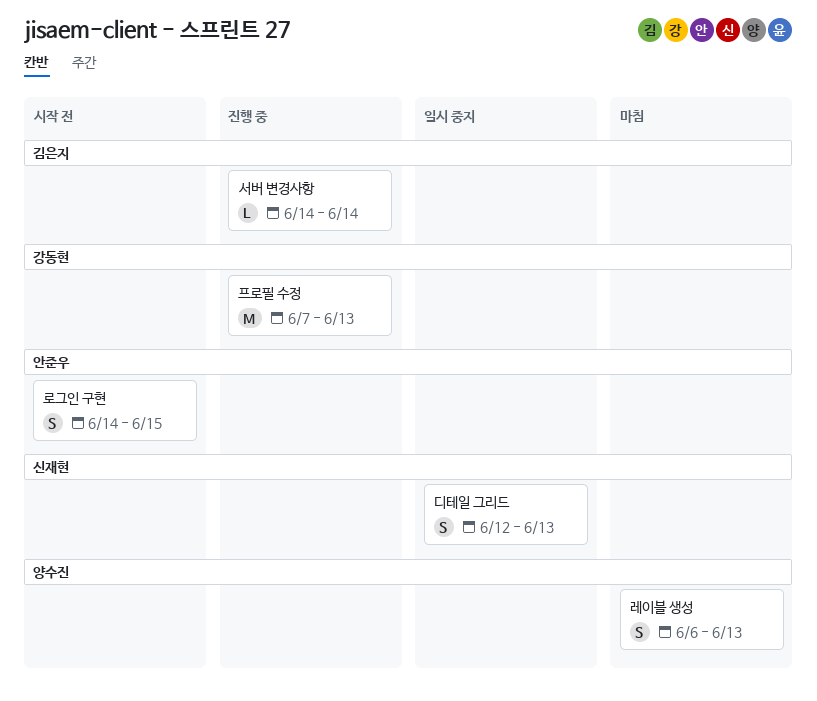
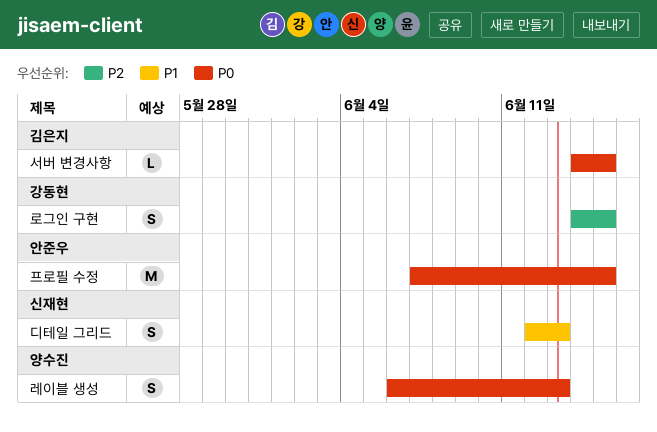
로그인 구현, owner: 안준우 -> 강동현
서버 변경사항, due: Jun 14 -> Jun 15
프로필 수정, owner: 강동현 -> 안준우
프로필 수정, due: Jun 13 -> Jun 15

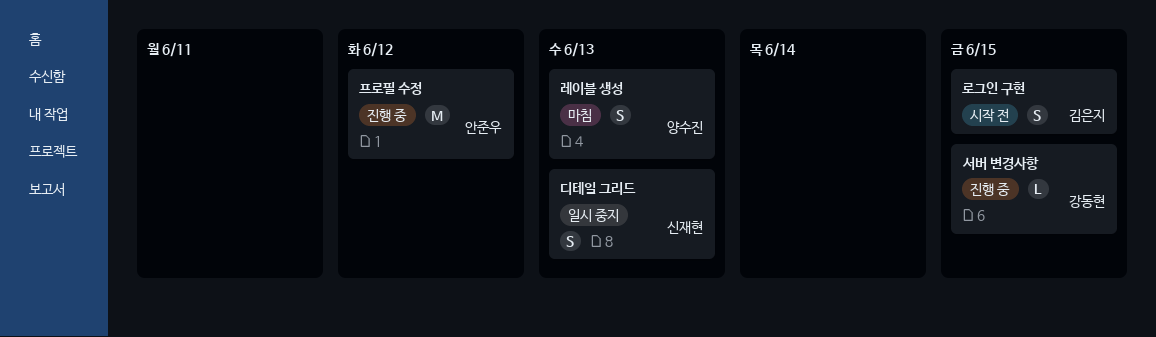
로그인 구현, owner: 강동현 -> 김은지
서버 변경사항, owner: 김은지 -> 강동현
프로필 수정, due: Jun 15 -> Jun 12

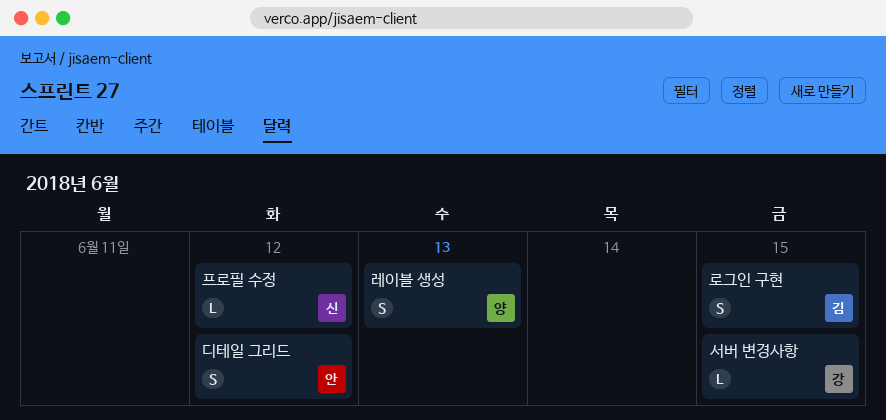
디테일 그리드, owner: 신재현 -> 안준우
디테일 그리드, due: Jun 13 -> Jun 12
프로필 수정, owner: 안준우 -> 신재현
프로필 수정, estimate: M -> L

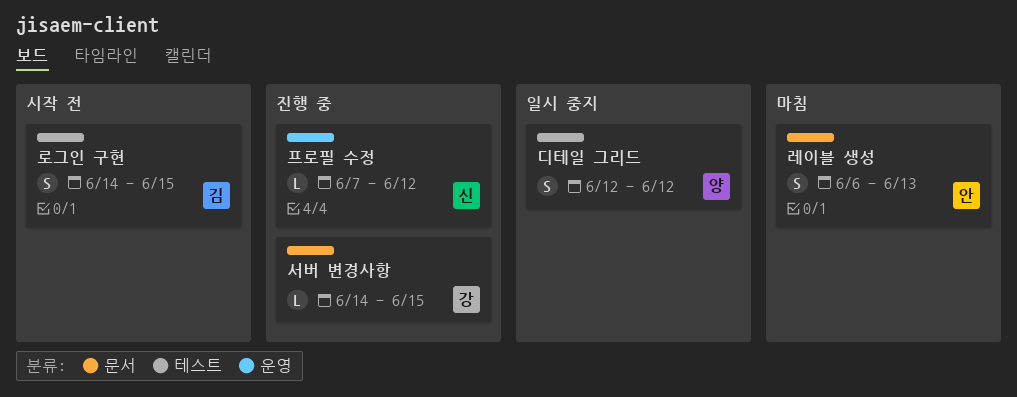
디테일 그리드, owner: 안 -> 양
레이블 생성, owner: 양 -> 안

